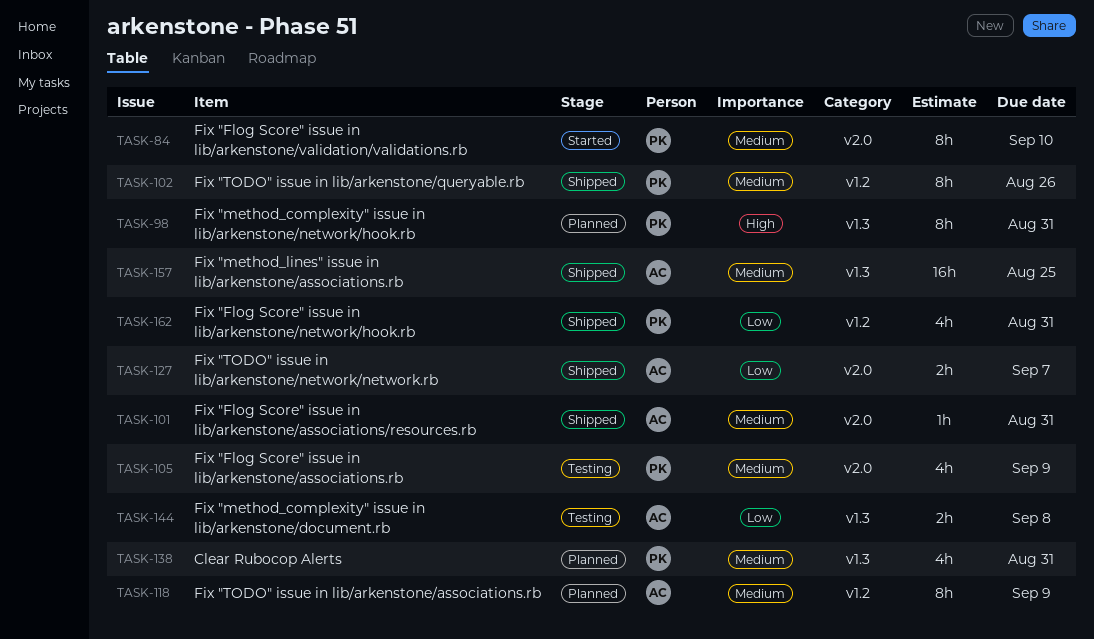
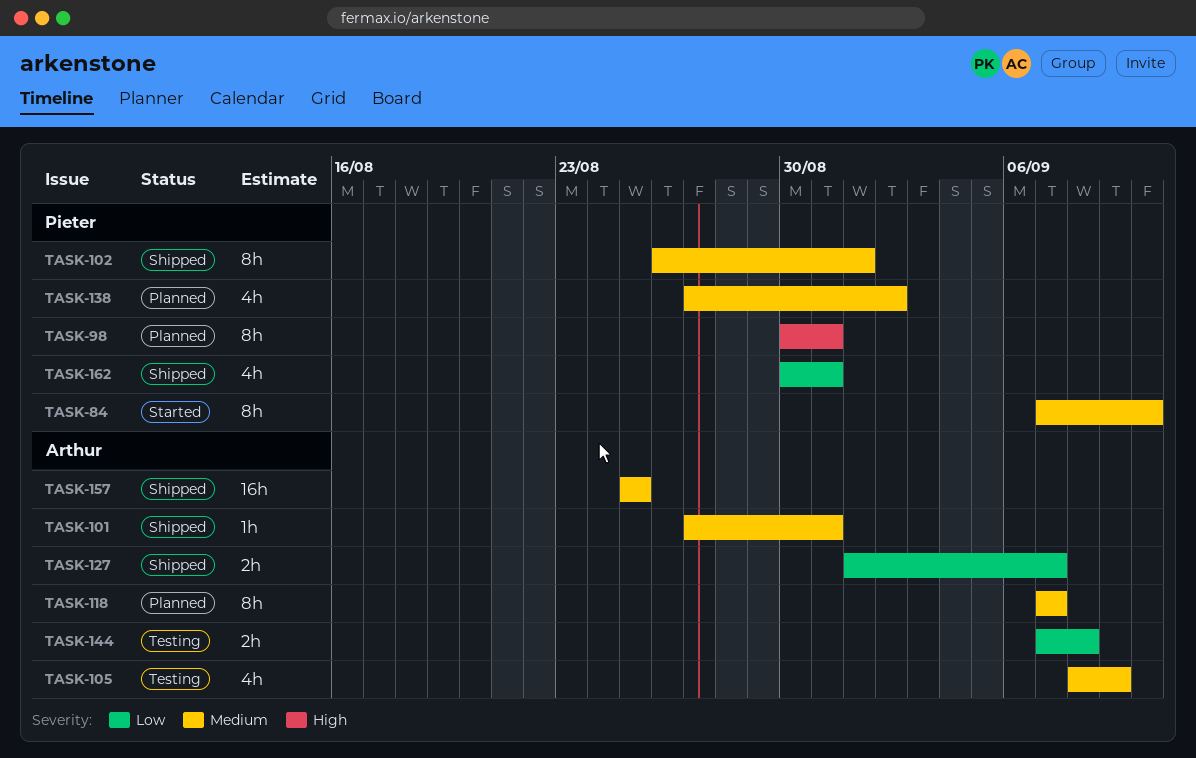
TASK-102, due: Aug 26 -> Sep 1
TASK-105, owner: Pieter -> Arthur
TASK-118, due: Sep 9 -> Sep 7
TASK-138, due: Aug 31 -> Sep 2

